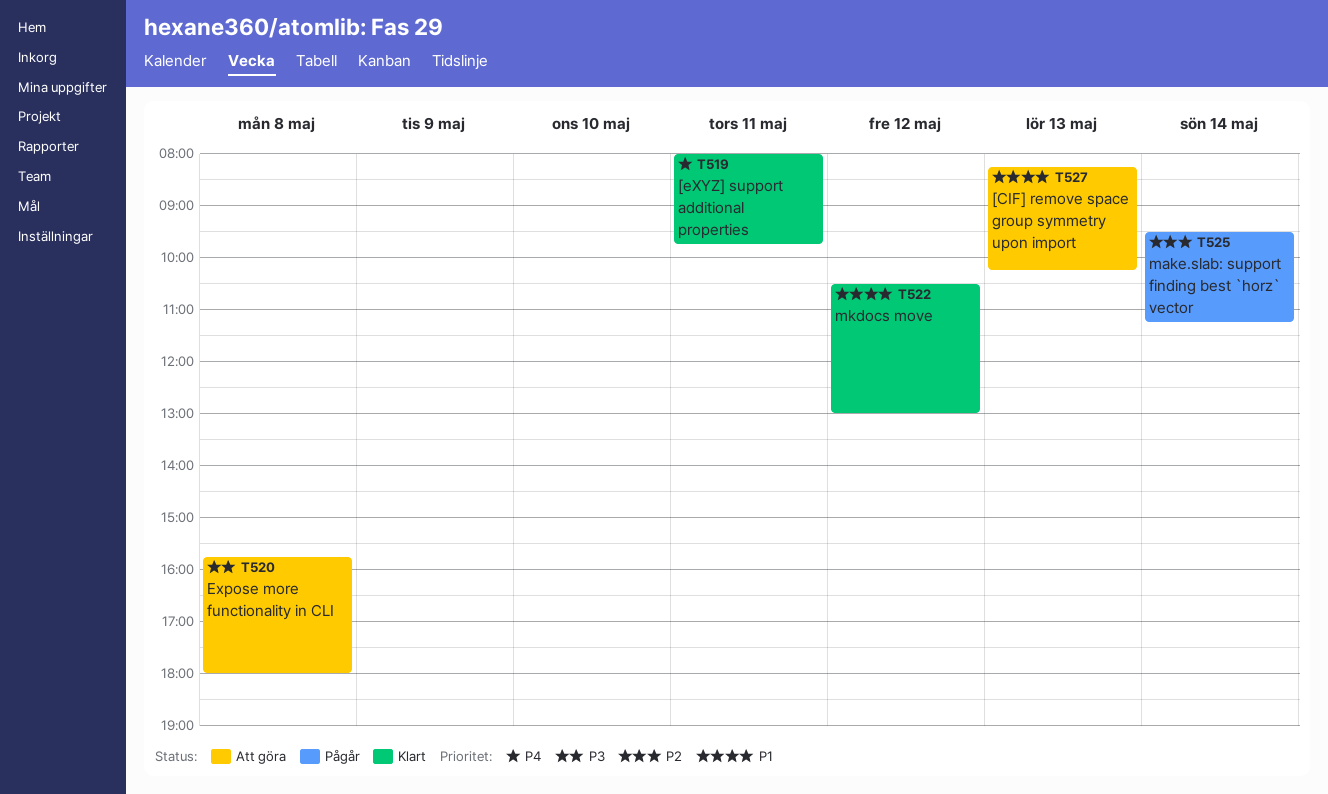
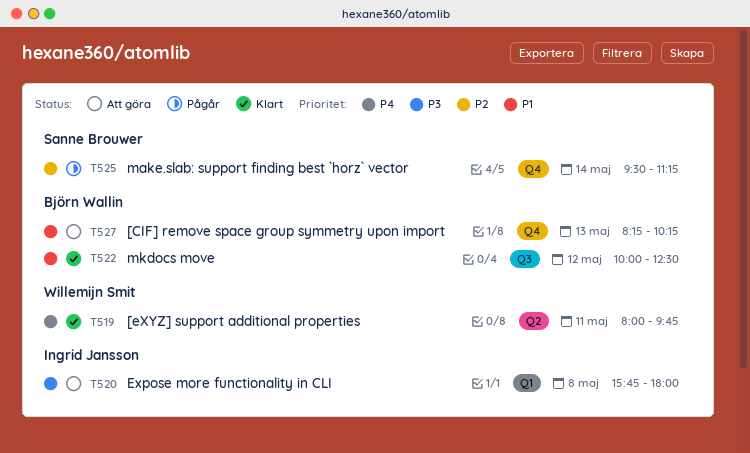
T522, begins: 10:30 -> 10:00
T522, ends: 13:00 -> 12:30

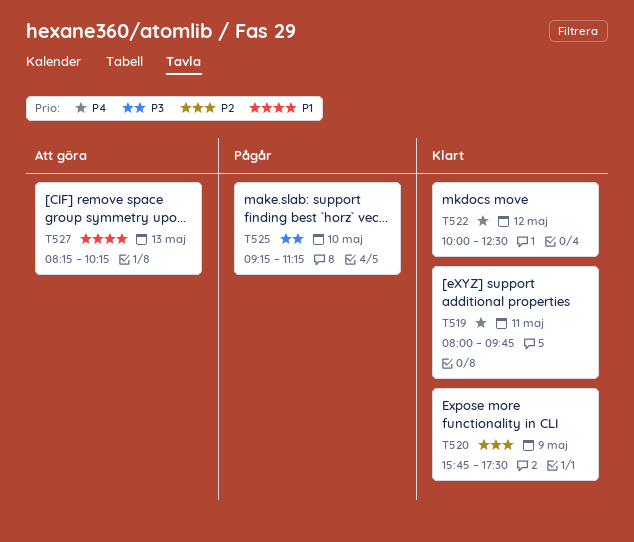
T520, status: Att göra -> Klart
T520, priority: P3 -> P2
T520, day: May 8 -> May 9
T520, ends: 18:00 -> 17:30
T522, priority: P1 -> P4
T525, priority: P2 -> P3
T525, day: May 14 -> May 10
T525, begins: 09:30 -> 09:15

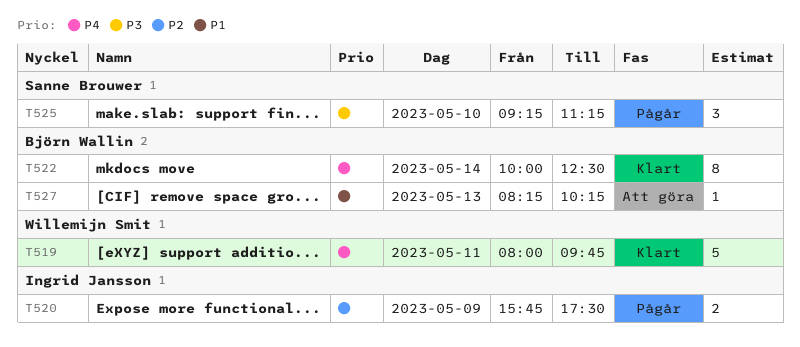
T520, status: Klart -> Pågår
T522, day: May 12 -> May 14

